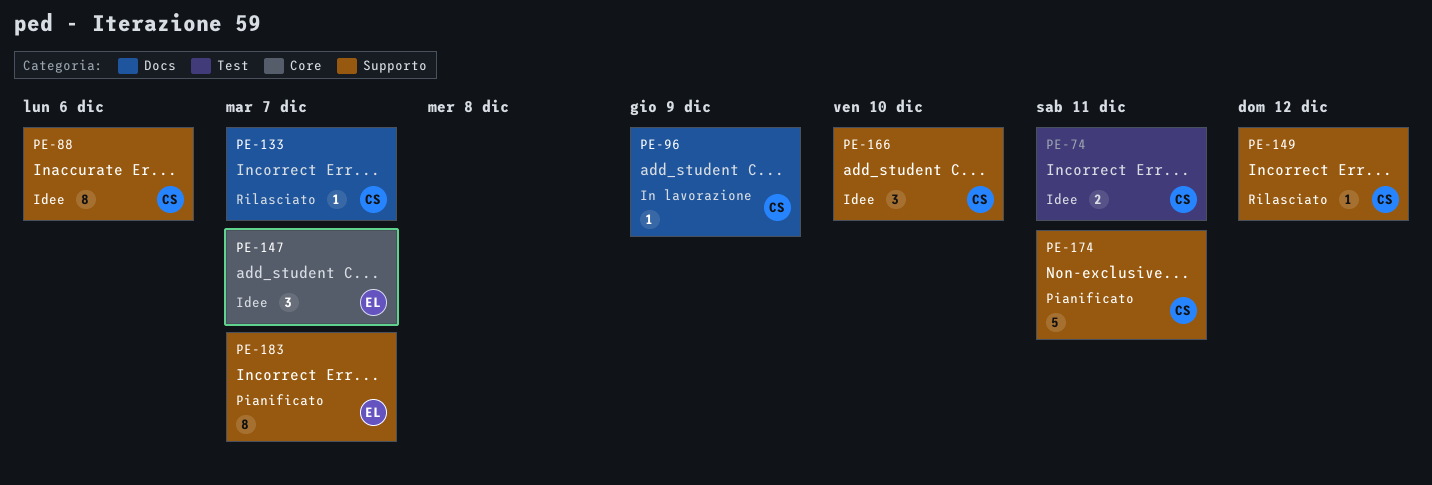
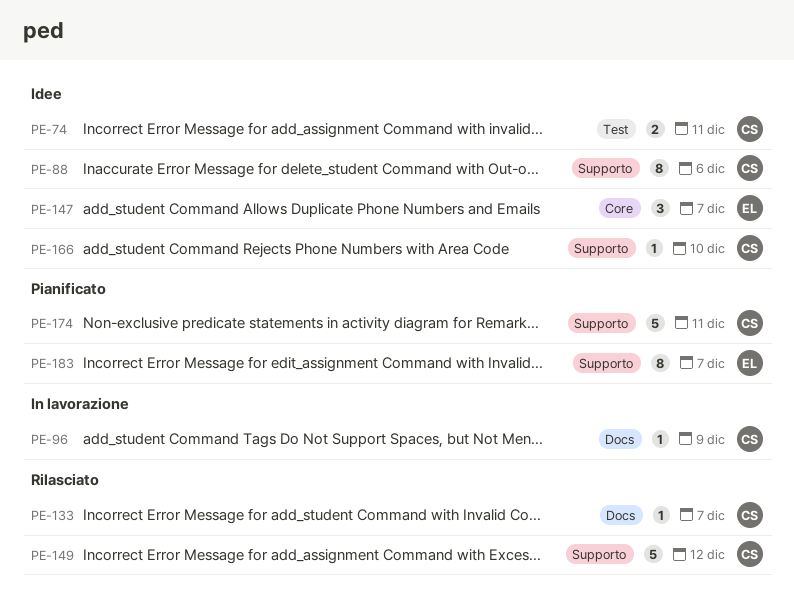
PE-149, estimate: 1 -> 5
PE-166, estimate: 3 -> 1

